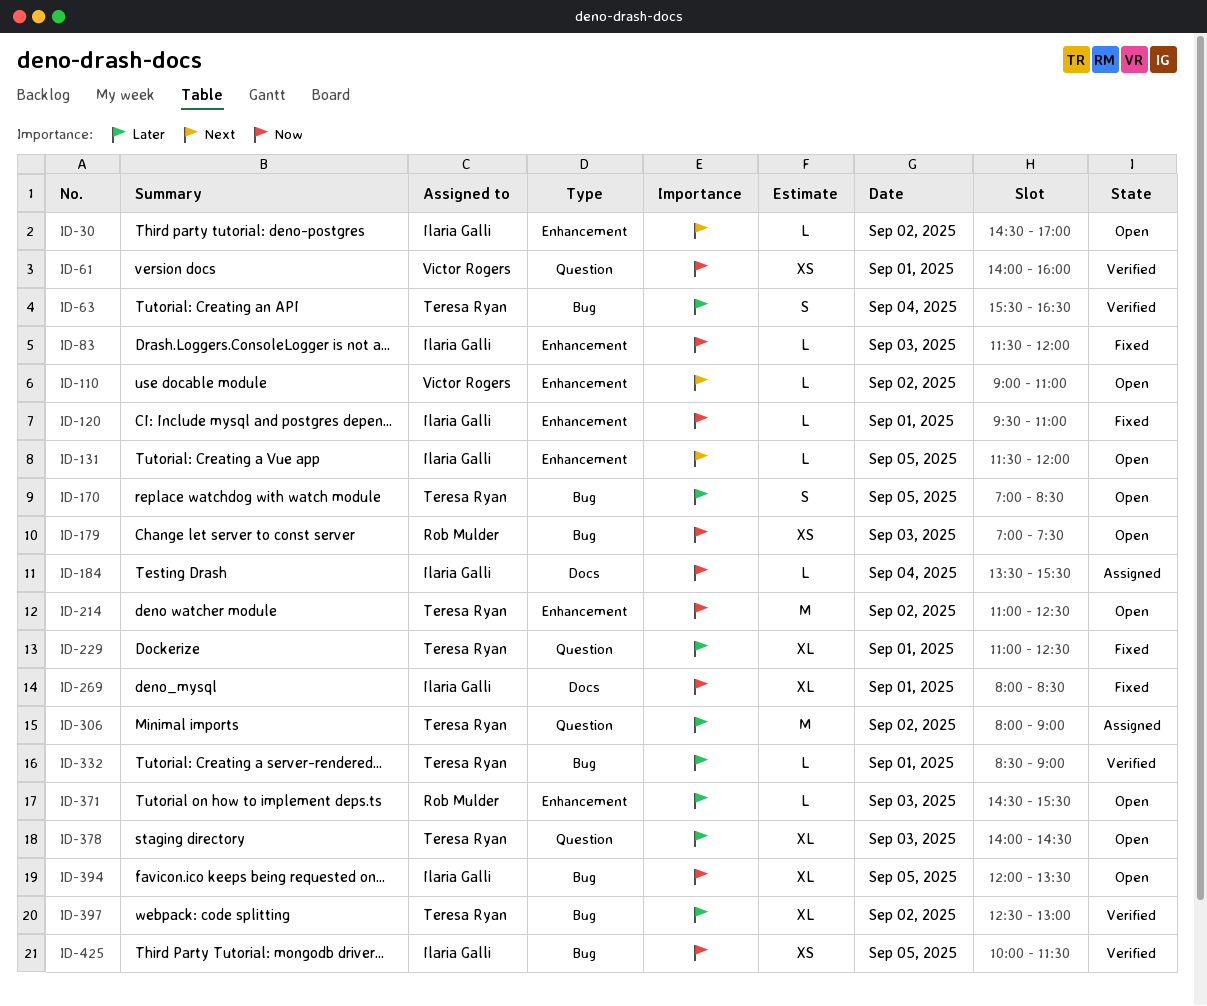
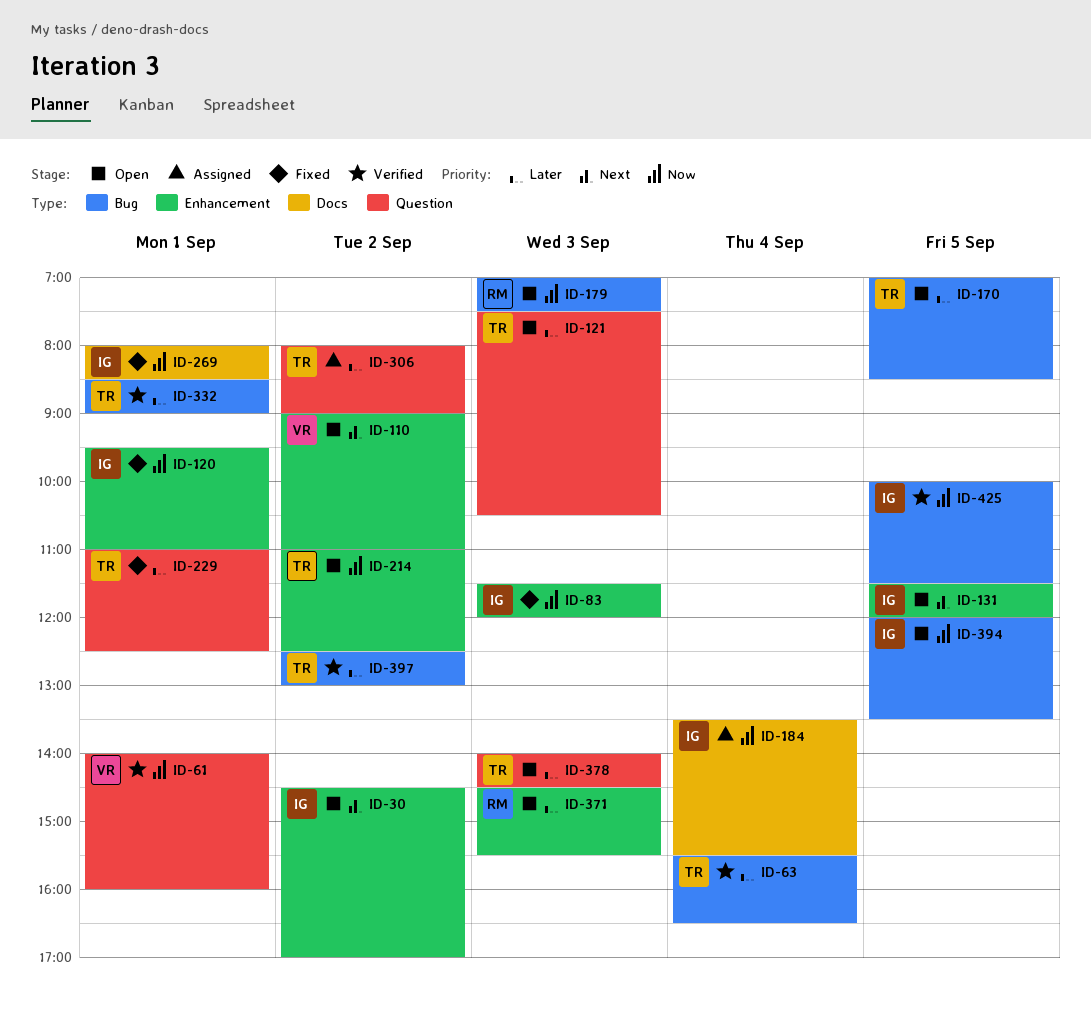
ID-121: none -> present

